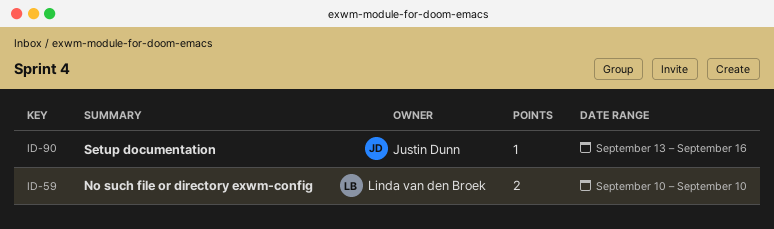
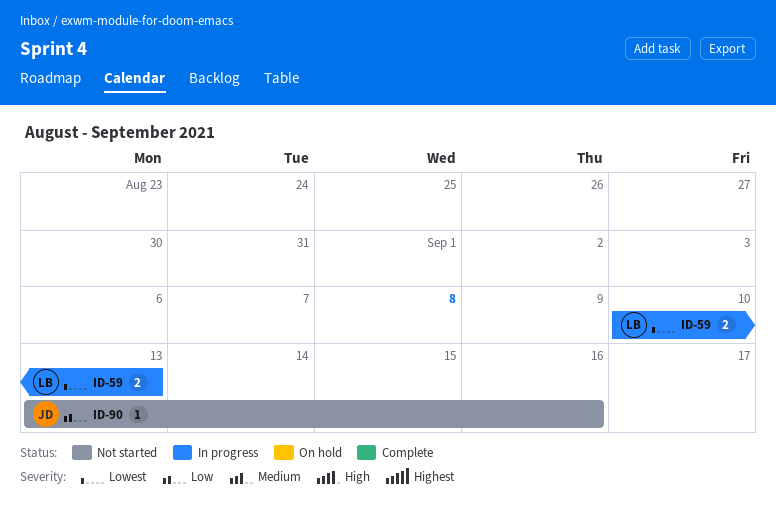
ID-59, due: Sep 10 -> Sep 13

